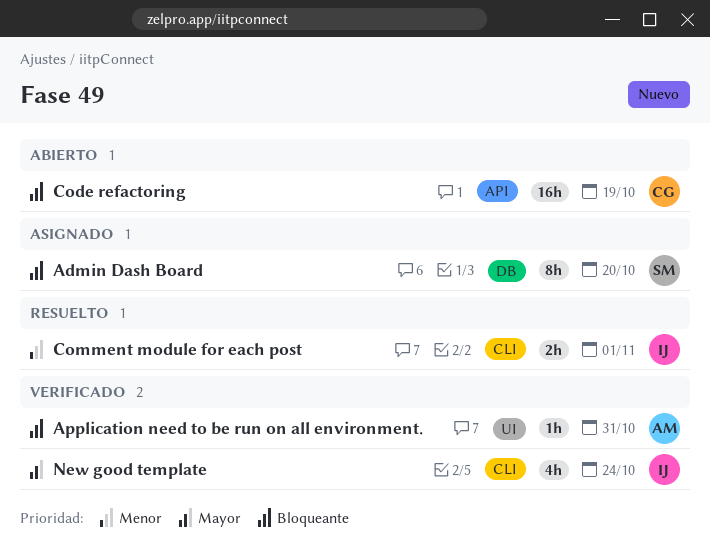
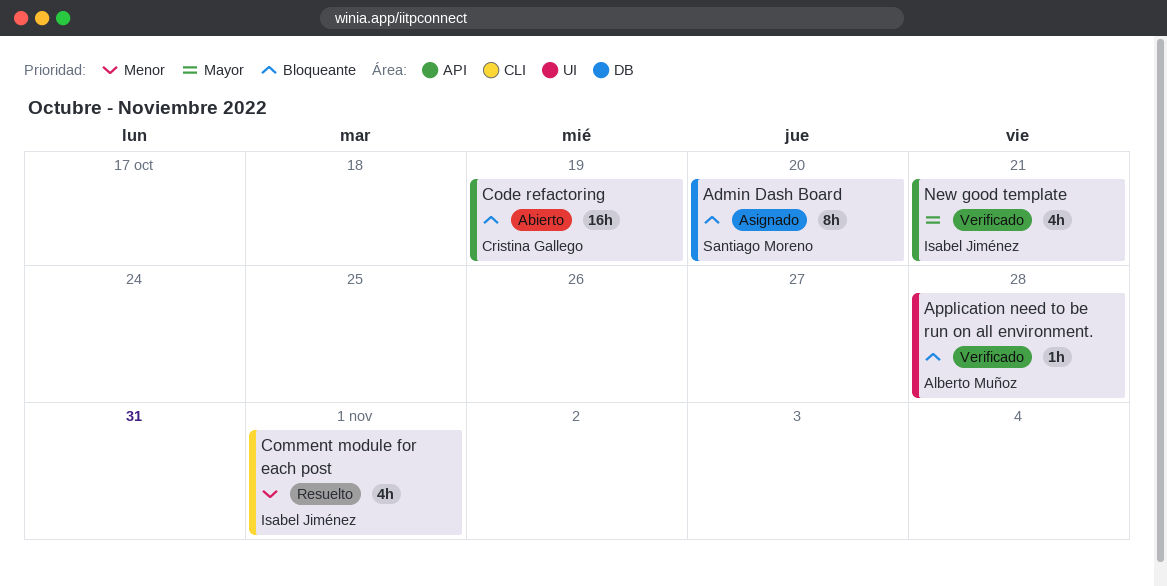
Application need to be run on all environment., due: Oct 31 -> Oct 28
Comment module for each post, estimate: 2h -> 4h
New good template, label: CLI -> API
New good template, due: Oct 24 -> Oct 21

